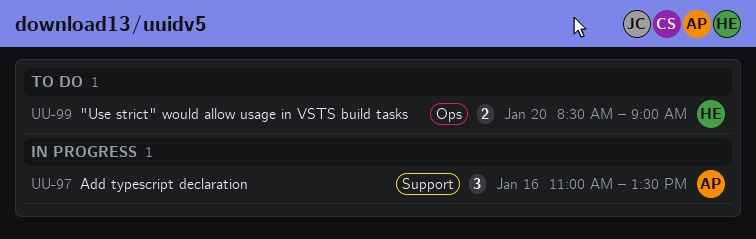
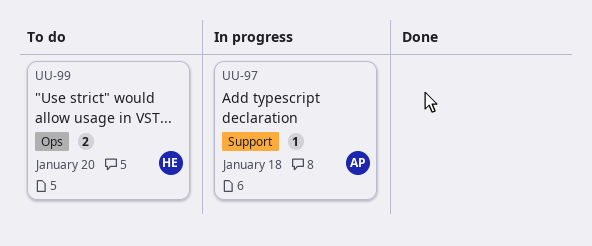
UU-97, estimate: 3 -> 1
UU-97, day: Jan 16 -> Jan 18

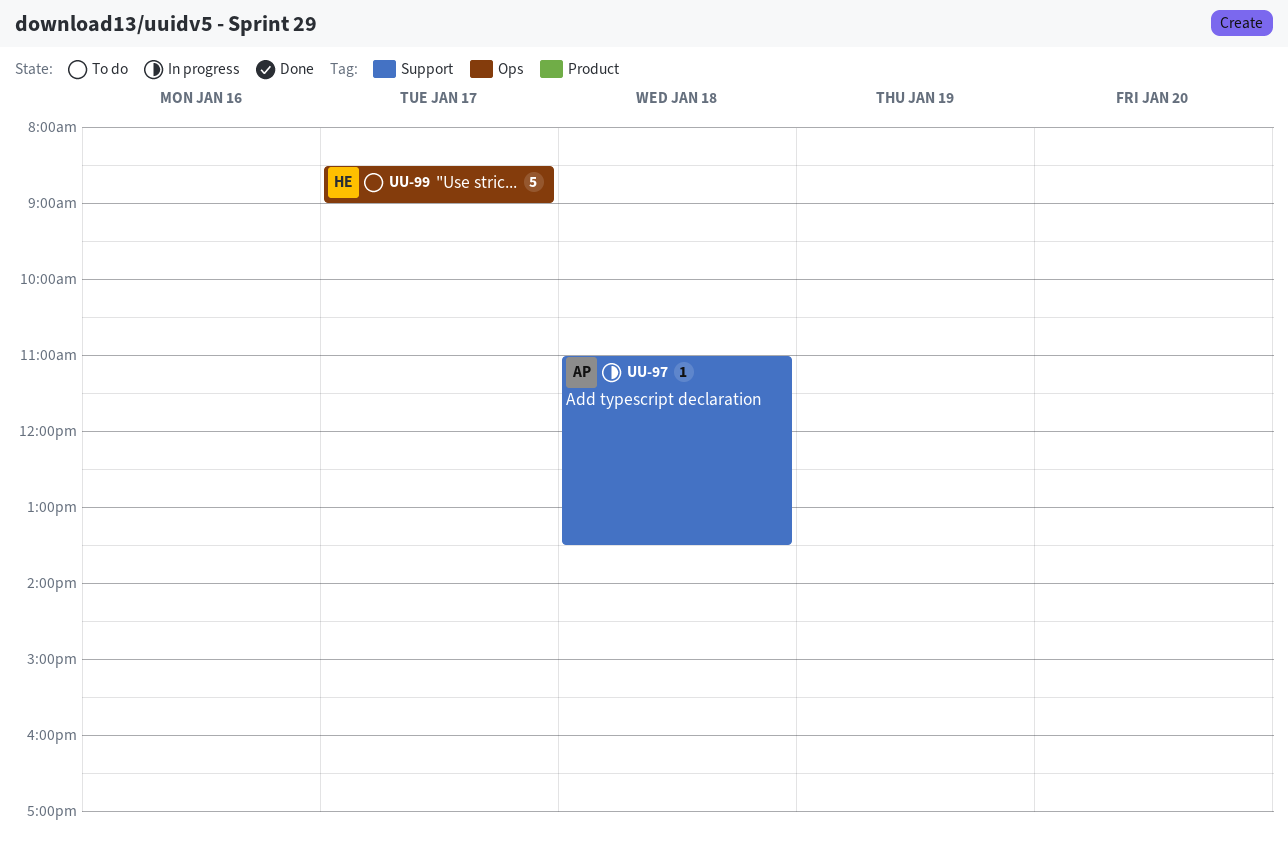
UU-99, estimate: 2 -> 5
UU-99, day: Jan 20 -> Jan 17

